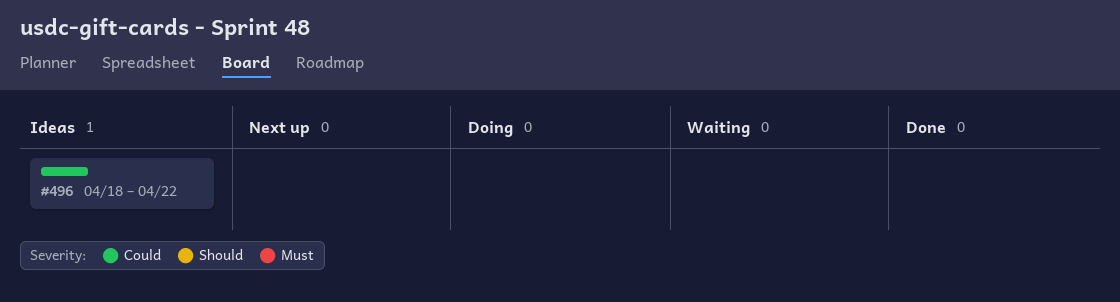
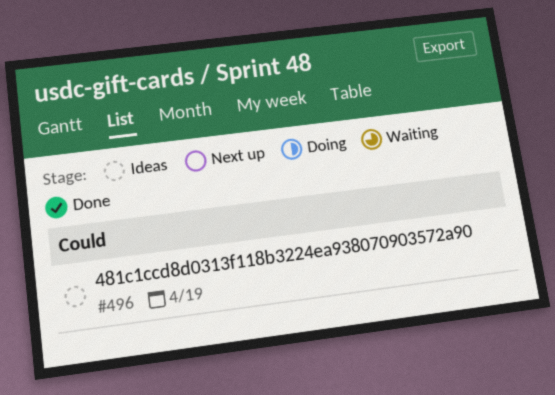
#496, due: Apr 22 -> Apr 19

